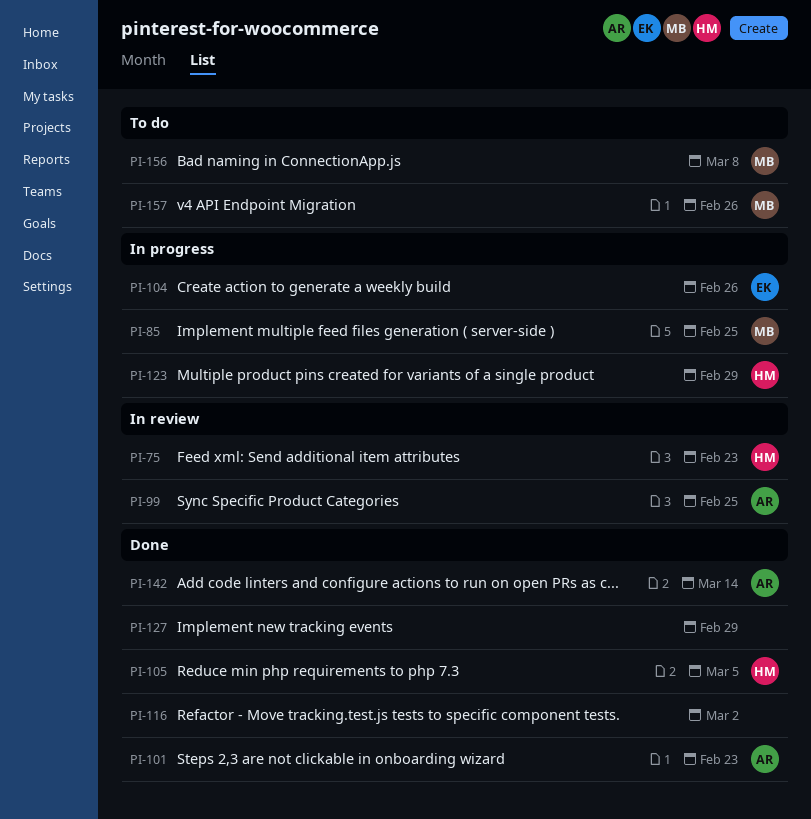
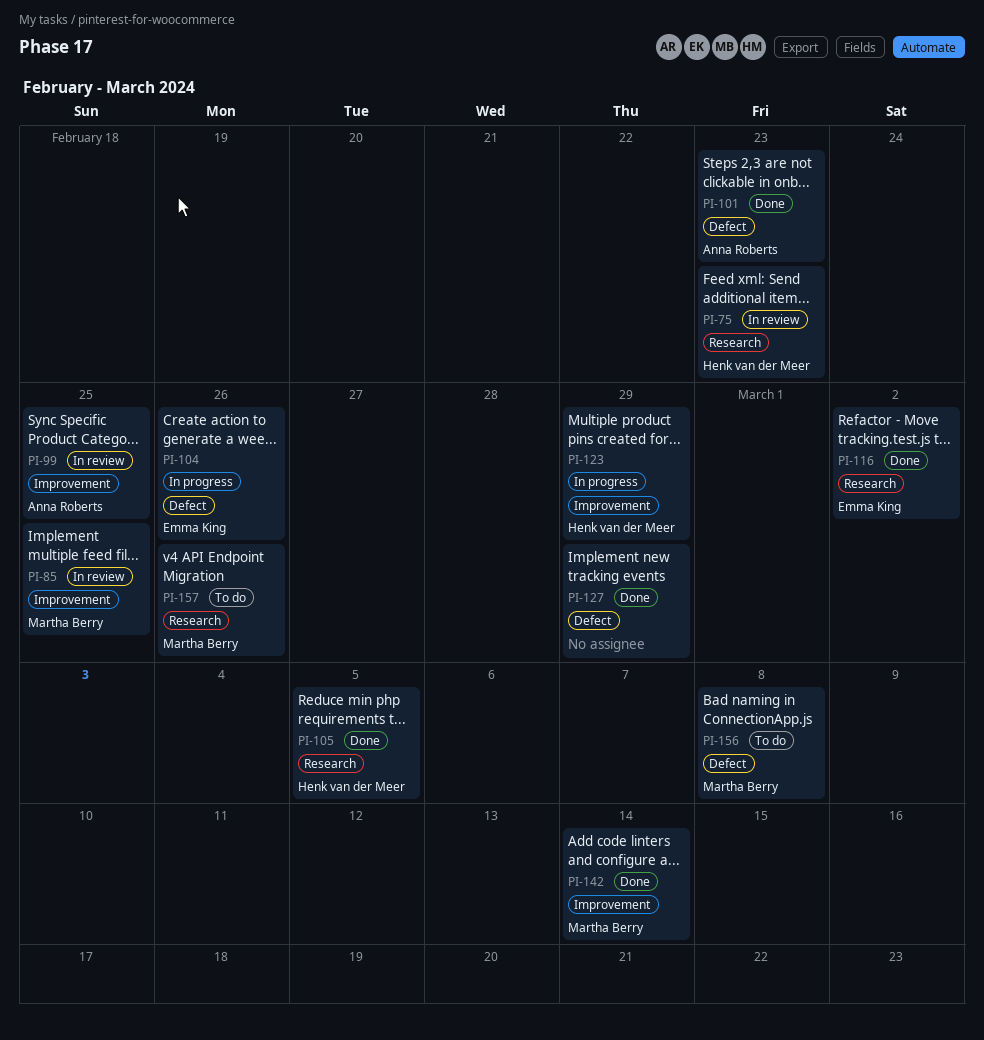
PI-85, status: In progress -> In review
PI-116, owner: none -> Emma King
PI-142, owner: Anna Roberts -> Martha Berry

